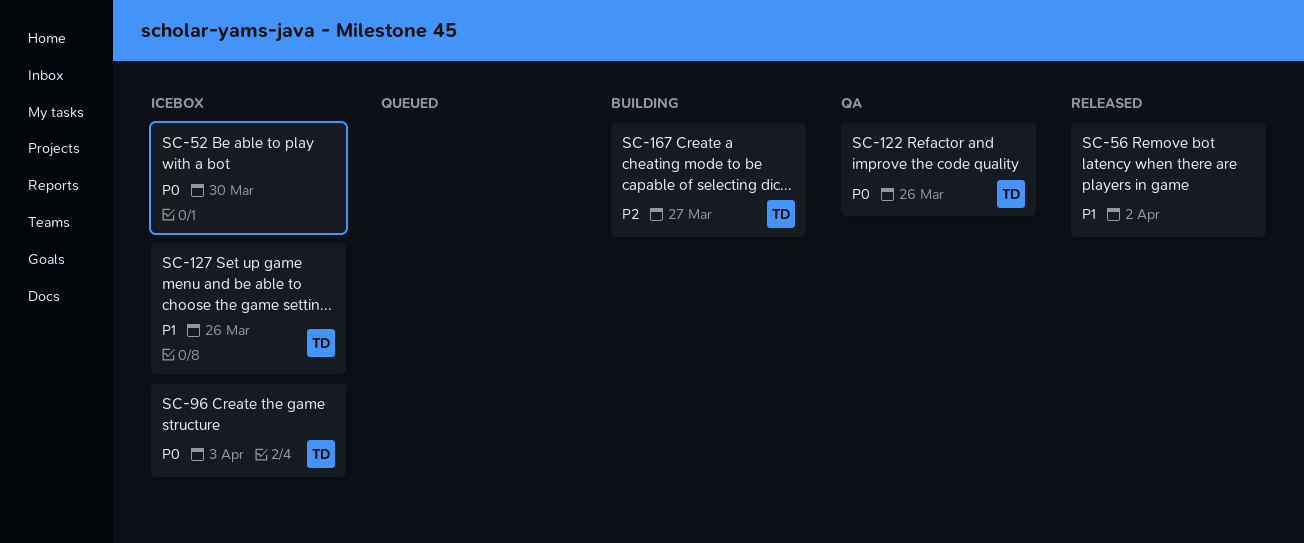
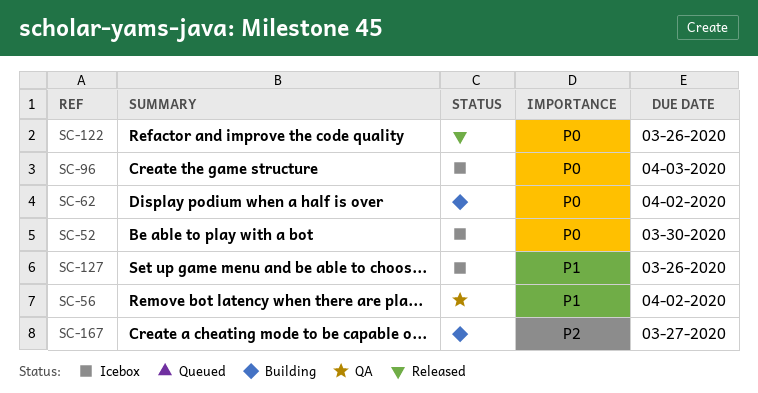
SC-56, status: Released -> QA
SC-62: none -> present
SC-122, status: QA -> Released

